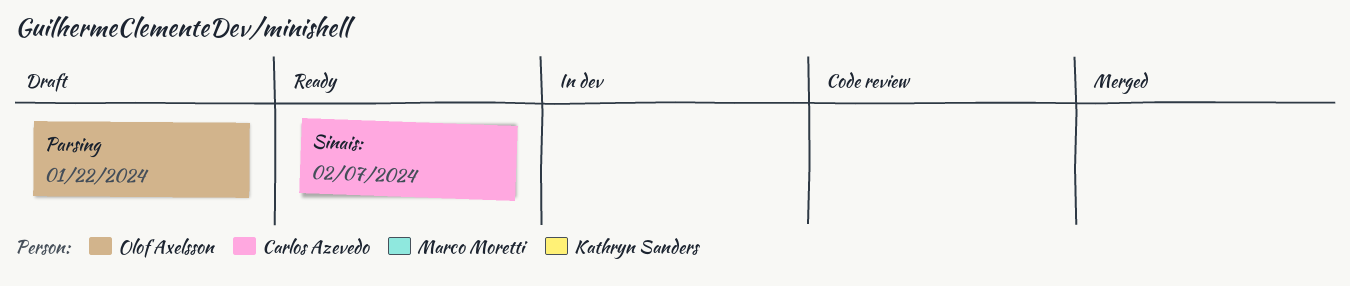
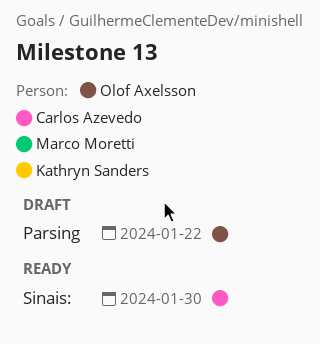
Sinais:, due: Feb 7 -> Jan 30

